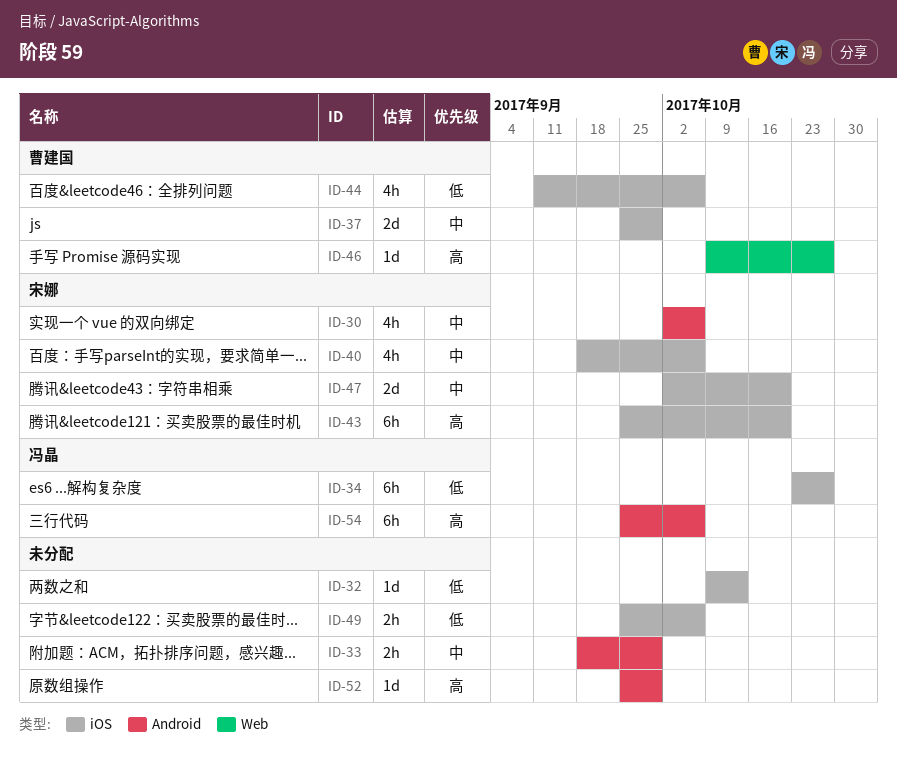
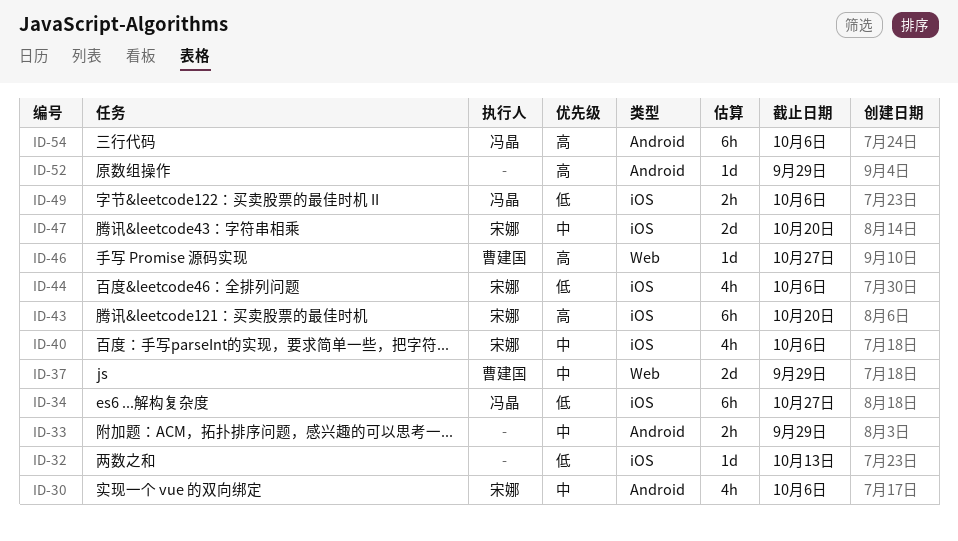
ID-37, label: iOS -> Web
ID-44, owner: 曹建国 -> 宋娜
ID-49, owner: none -> 冯晶

